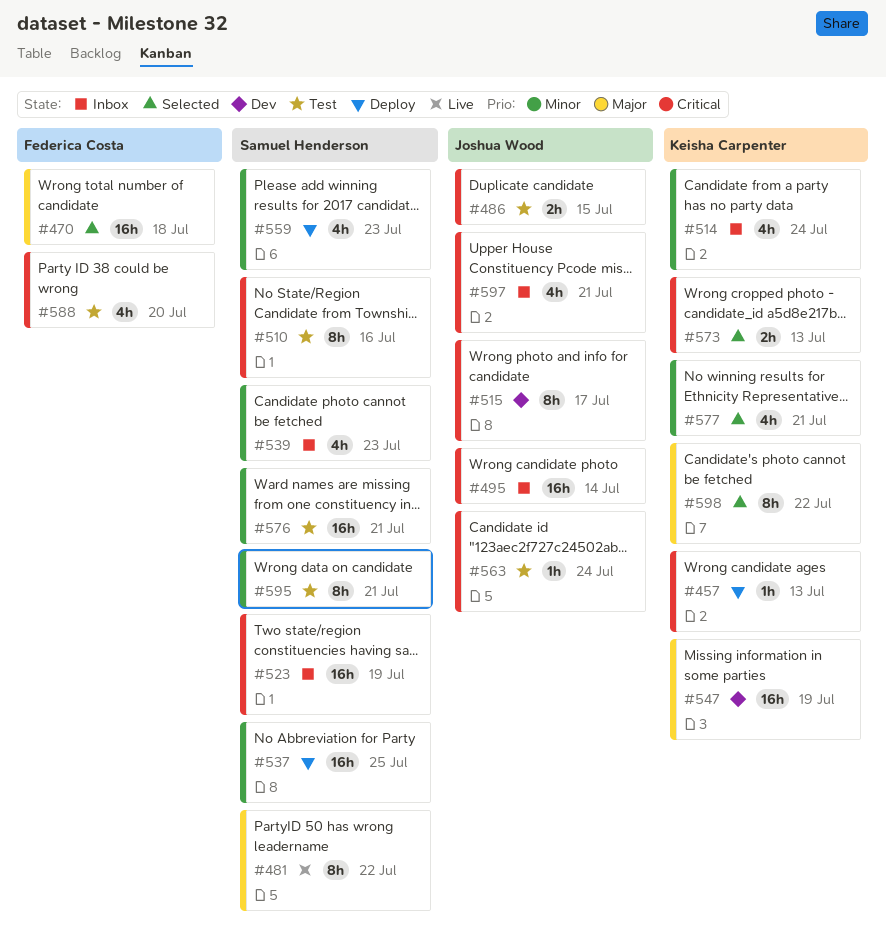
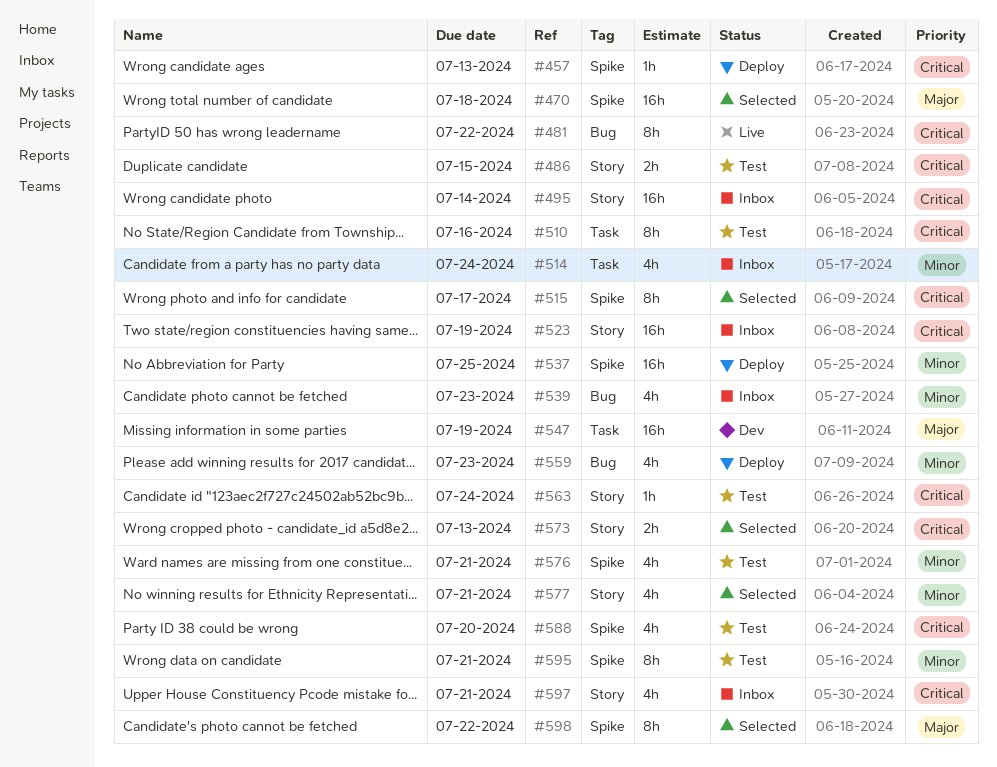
#481, priority: Major -> Critical
#515, status: Dev -> Selected
#576, estimate: 16h -> 4h

